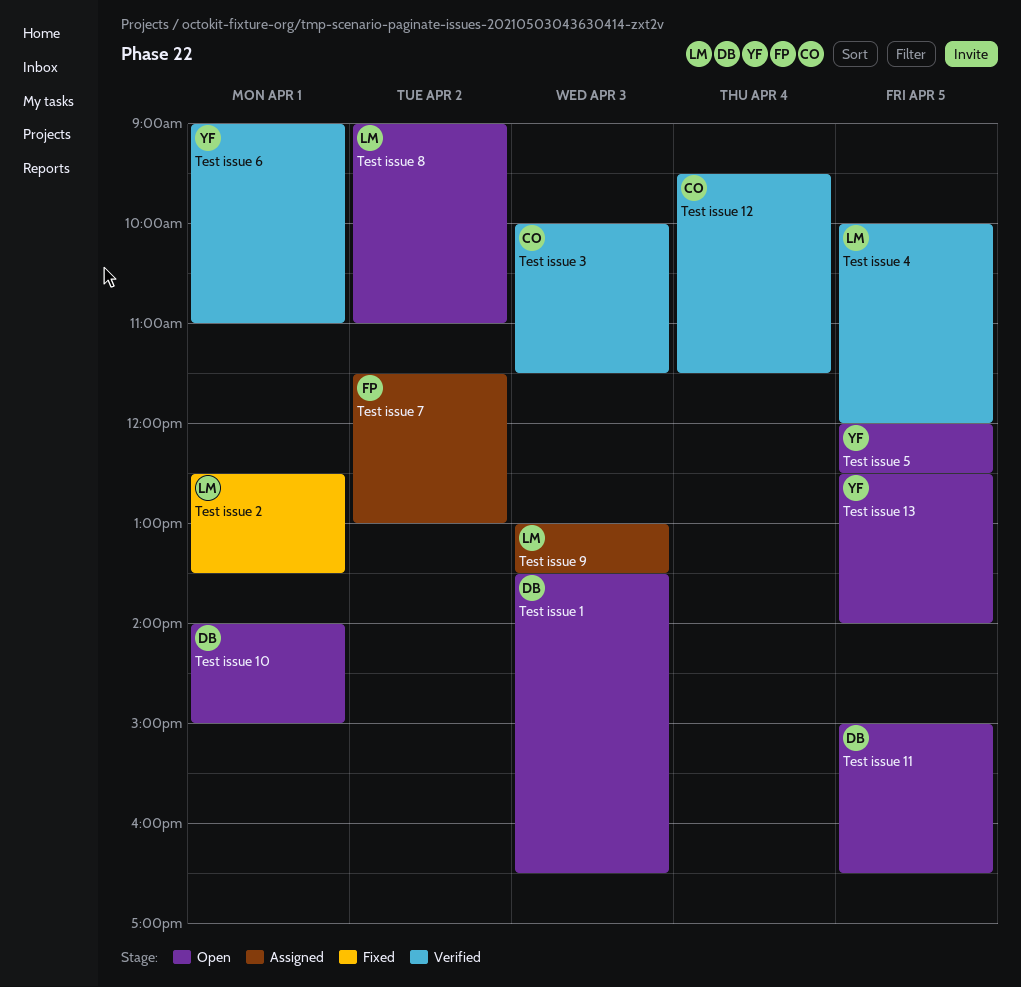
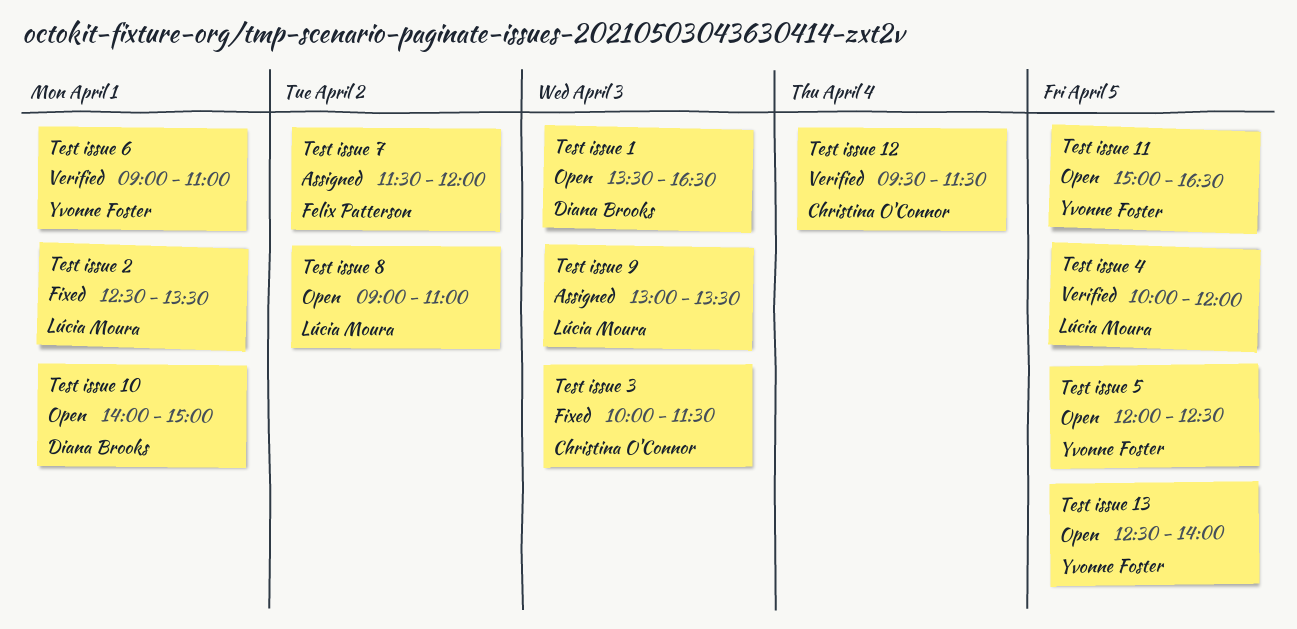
Test issue 11, owner: Diana Brooks -> Yvonne Foster
Test issue 3, status: Verified -> Fixed
Test issue 7, ends: 13:00 -> 12:00

